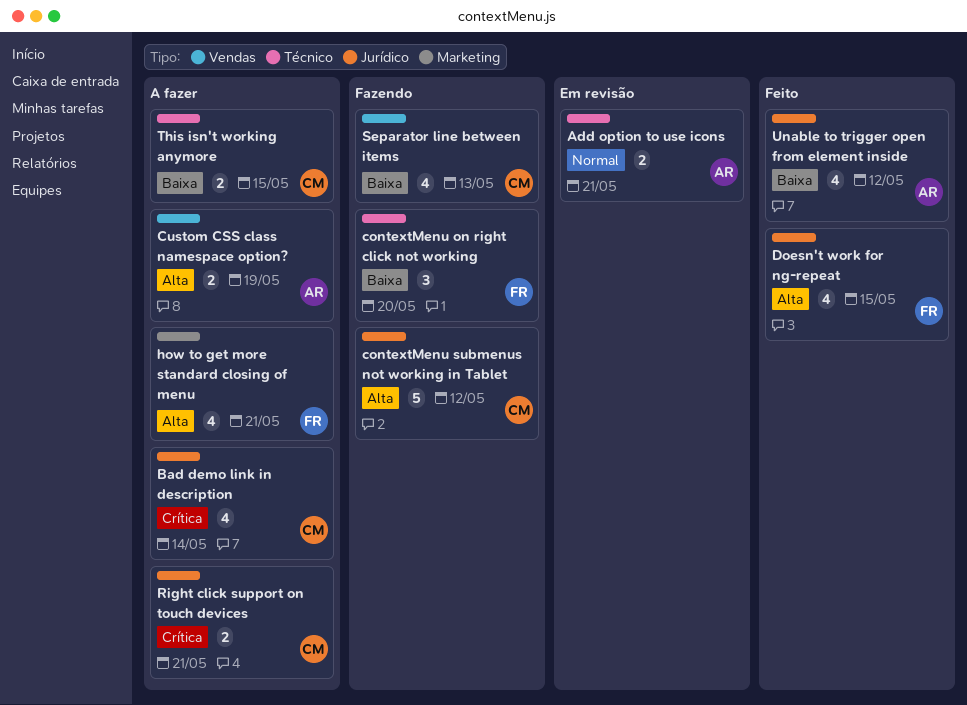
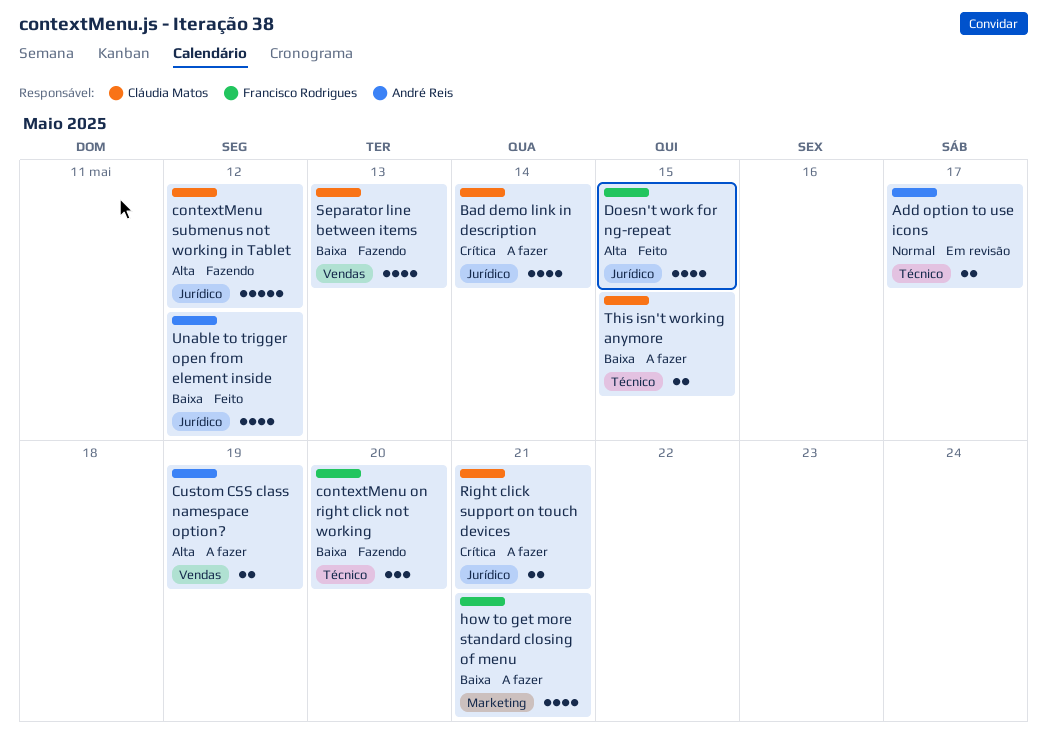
Add option to use icons, due: May 21 -> May 17
how to get more standard closing of menu, priority: Alta -> Baixa

